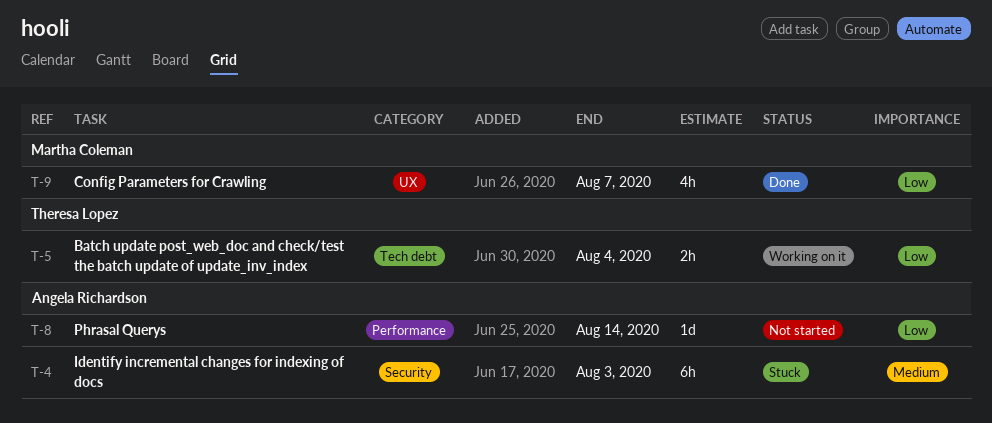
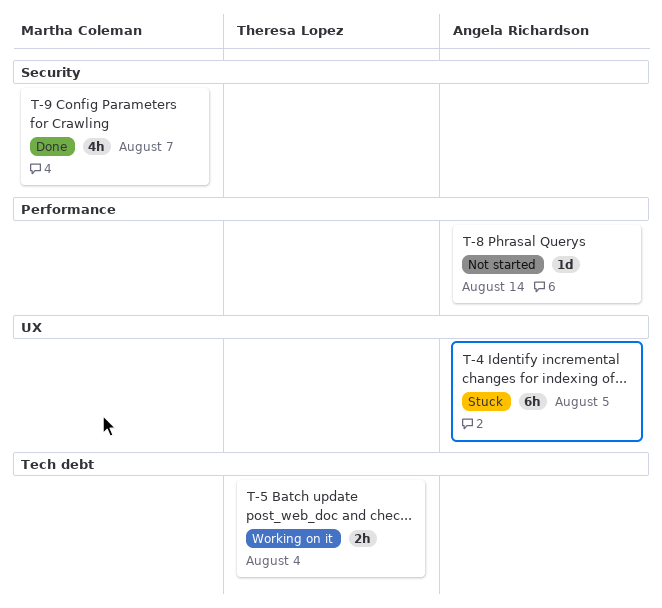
T-4, label: Security -> UX
T-4, due: Aug 3 -> Aug 5
T-9, label: UX -> Security

